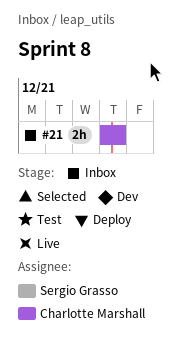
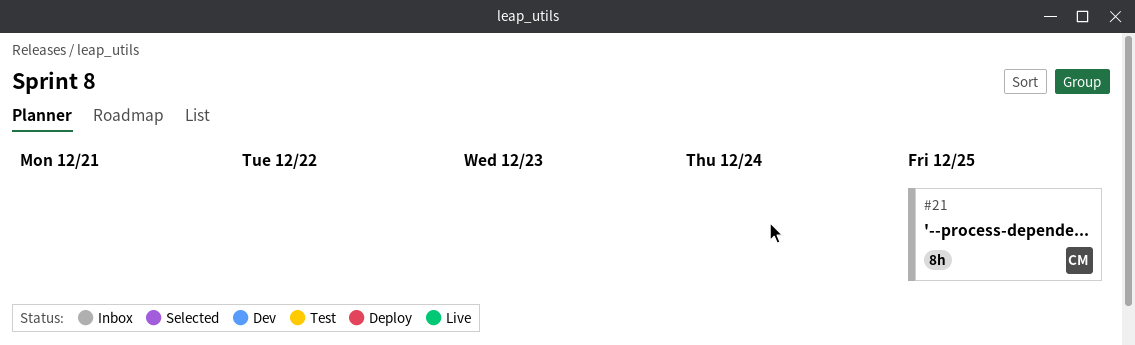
#21, estimate: 2h -> 8h
#21, due: Dec 24 -> Dec 25

